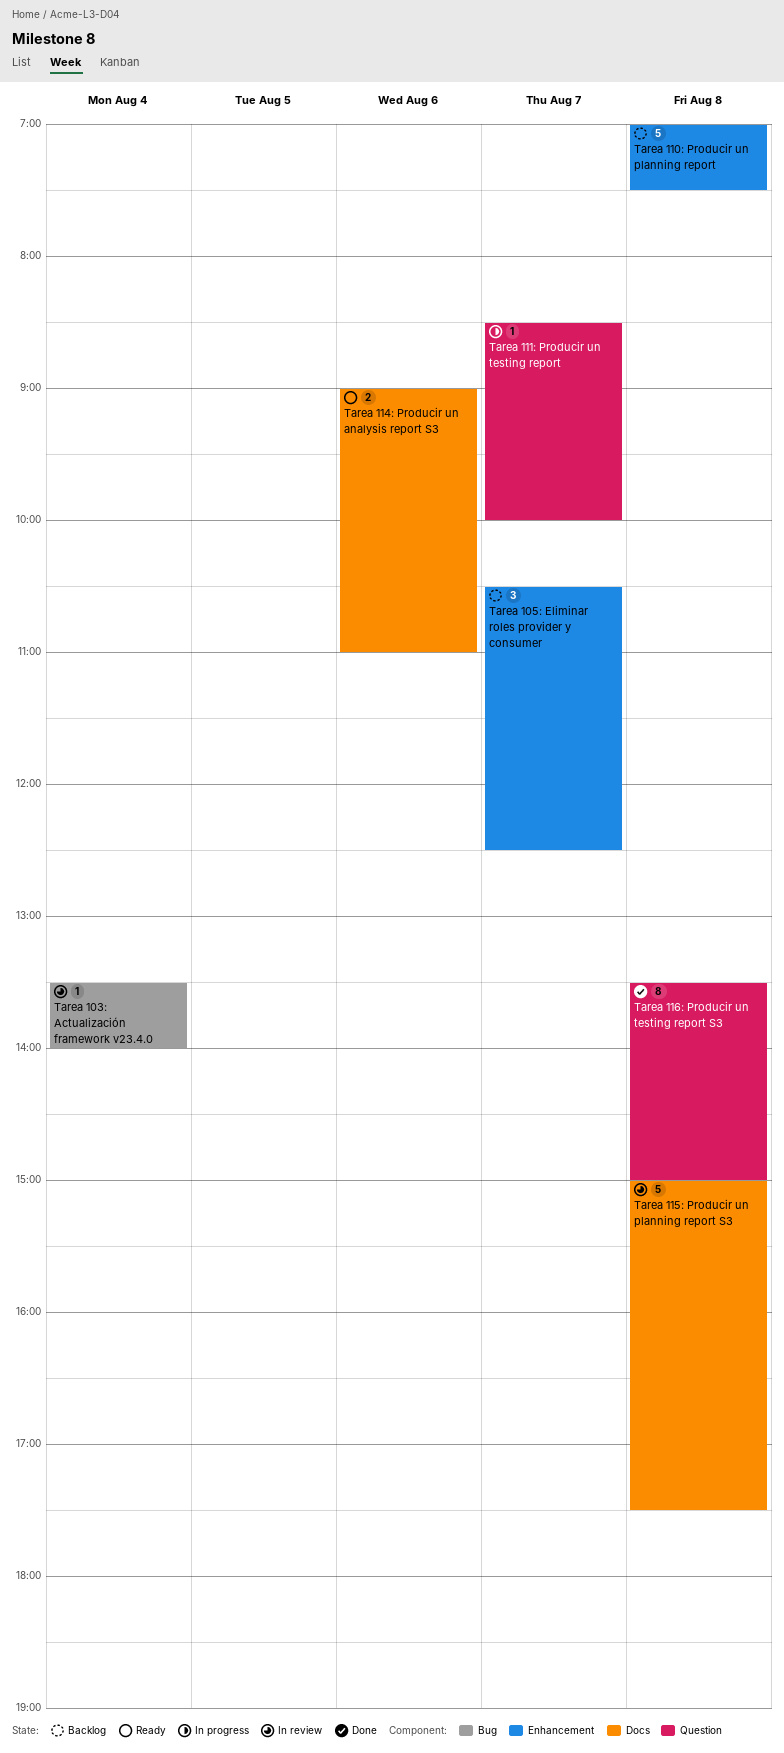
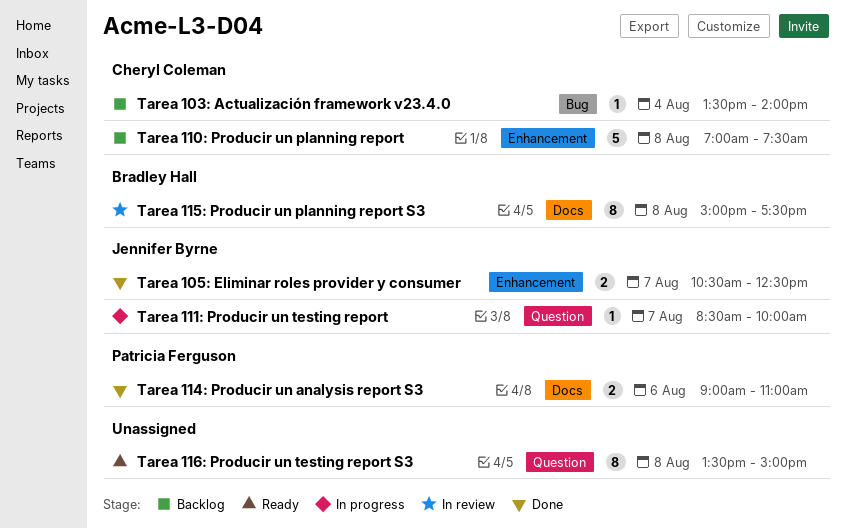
Tarea 103: Actualización framework v23.4.0, status: In review -> Backlog
Tarea 105: Eliminar roles provider y consumer, status: Backlog -> Done
Tarea 105: Eliminar roles provider y consumer, estimate: 3 -> 2
Tarea 114: Producir un analysis report S3, status: Ready -> Done
Tarea 115: Producir un planning report S3, estimate: 5 -> 8
Tarea 116: Producir un testing report S3, status: Done -> Ready

